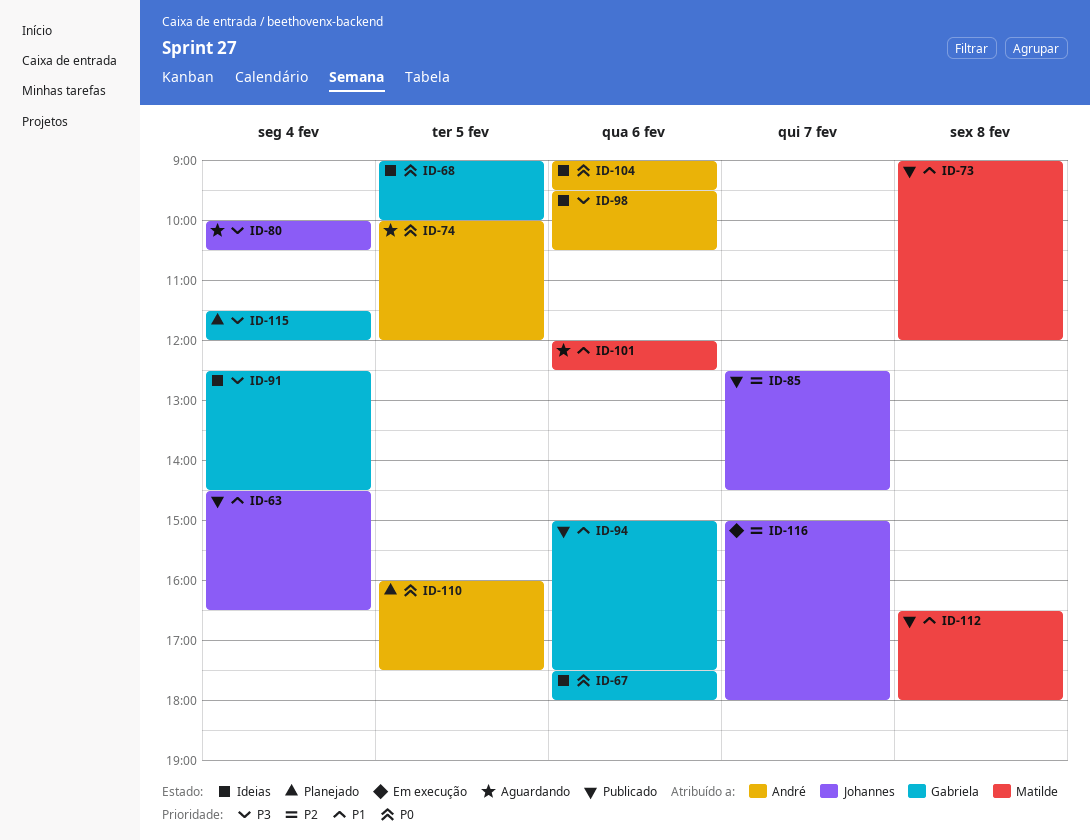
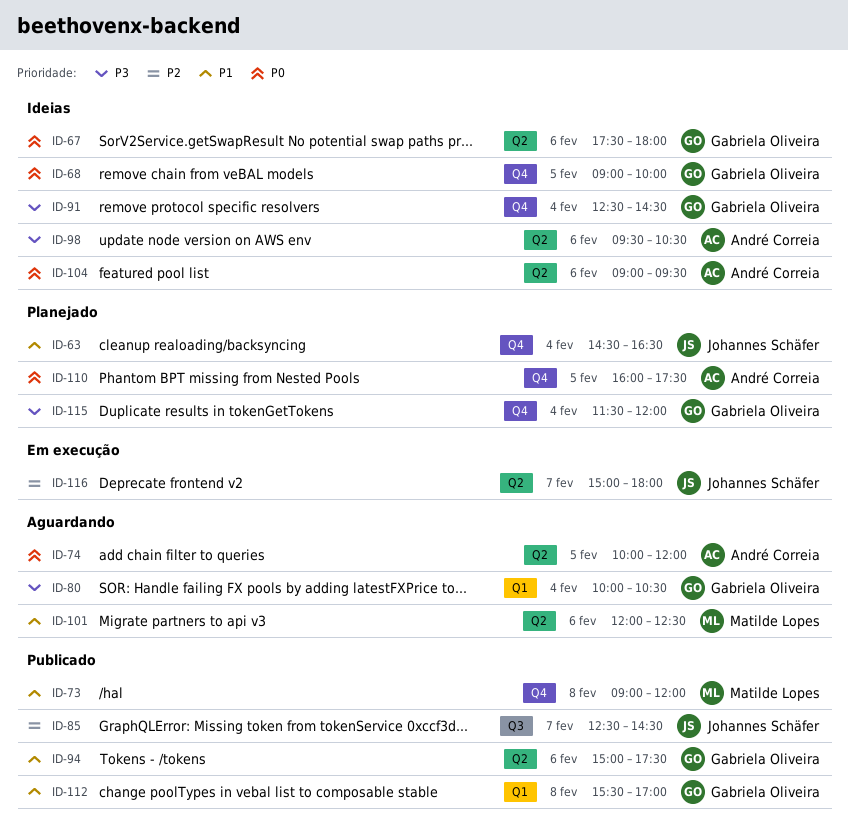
ID-63, status: Publicado -> Planejado
ID-80, owner: Johannes Schäfer -> Gabriela Oliveira
ID-112, owner: Matilde Lopes -> Gabriela Oliveira
ID-112, begins: 16:30 -> 15:30
ID-112, ends: 18:00 -> 17:00

